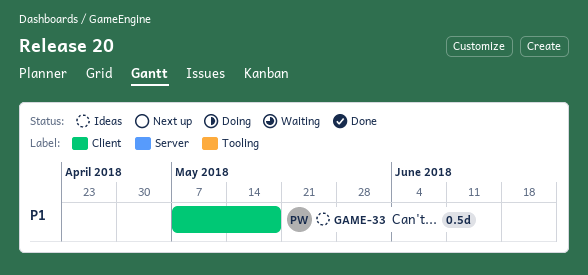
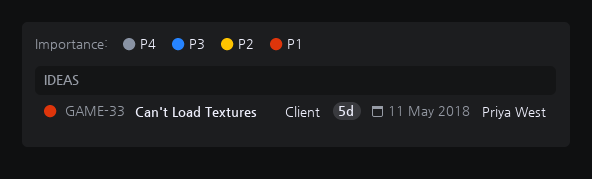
GAME-33, estimate: 0.5d -> 5d
GAME-33, due: May 18 -> May 11

